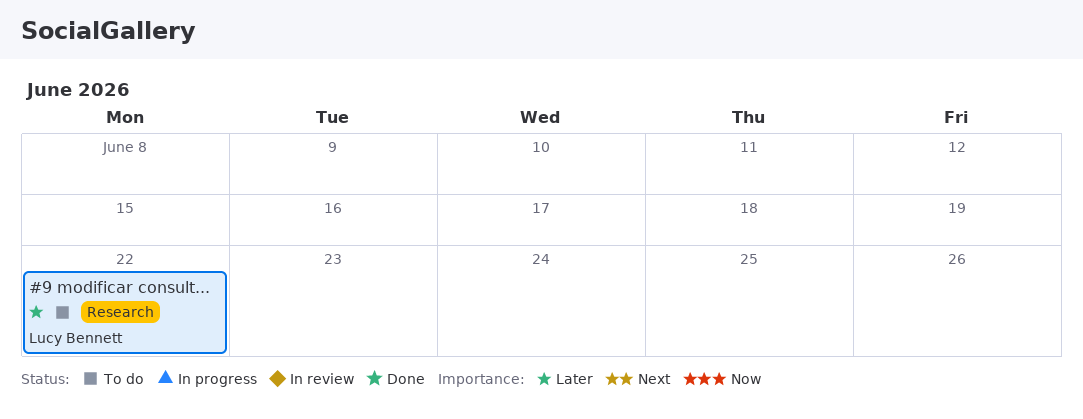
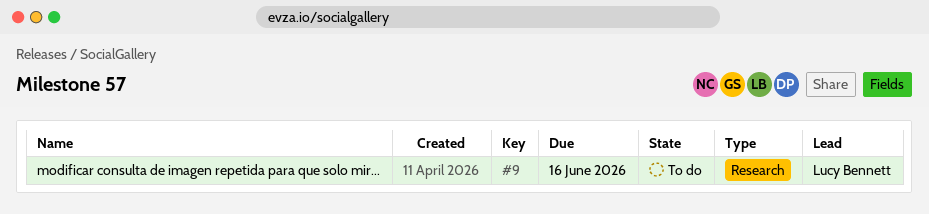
#9, due: Jun 22 -> Jun 16

